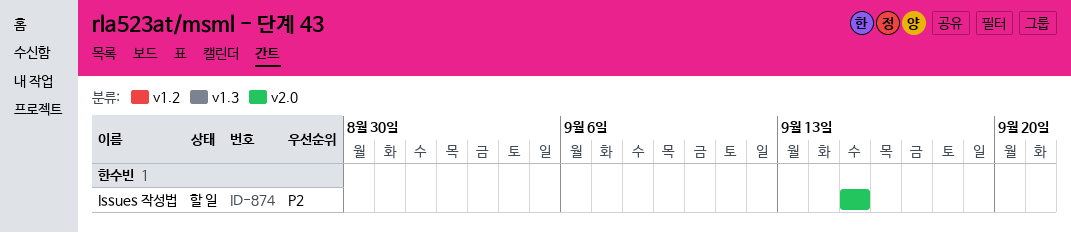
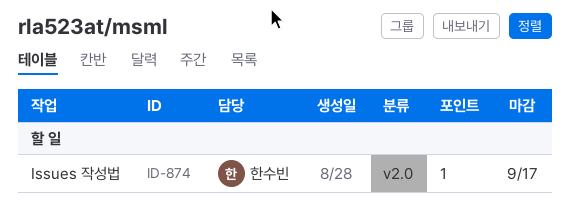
ID-874, due: Sep 15 -> Sep 17

